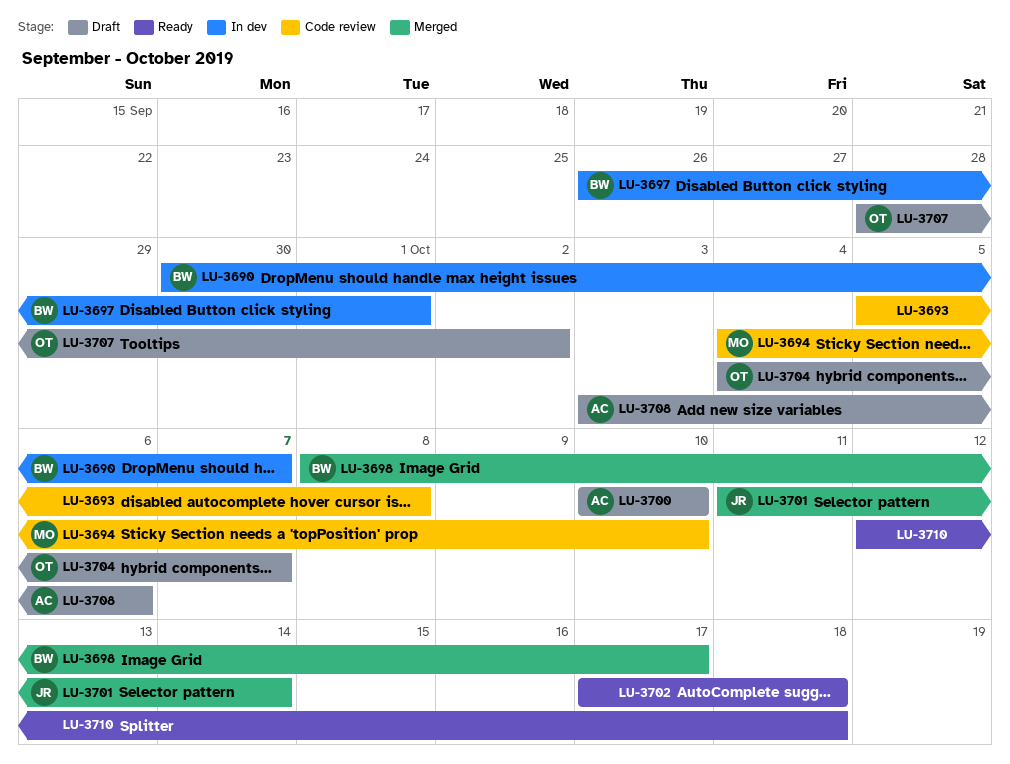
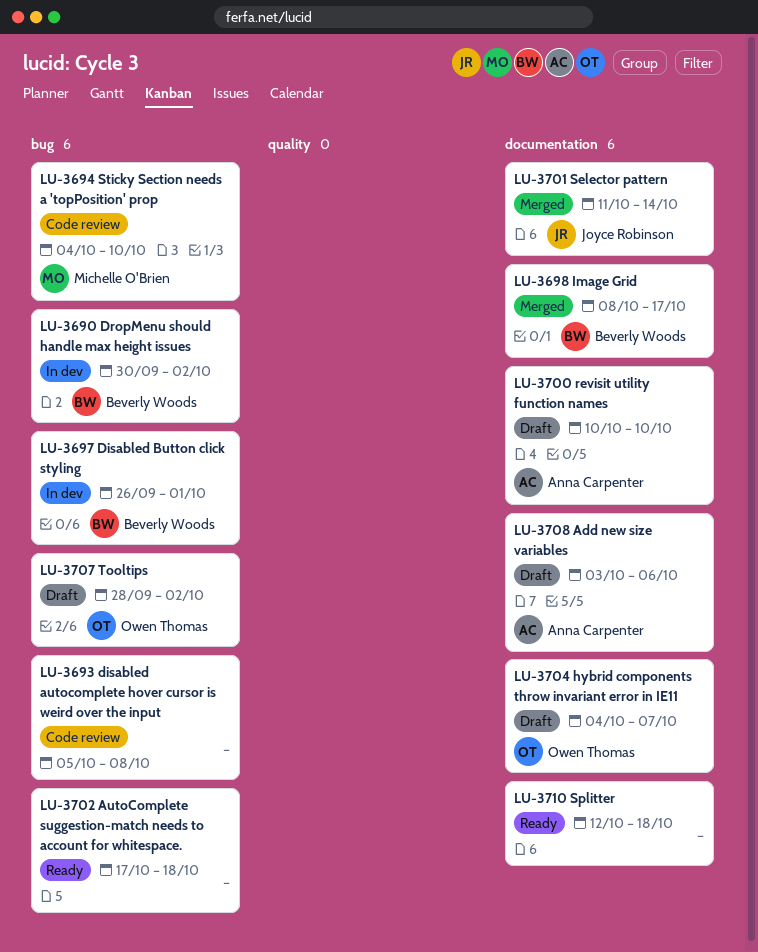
LU-3690, due: Oct 7 -> Oct 2

